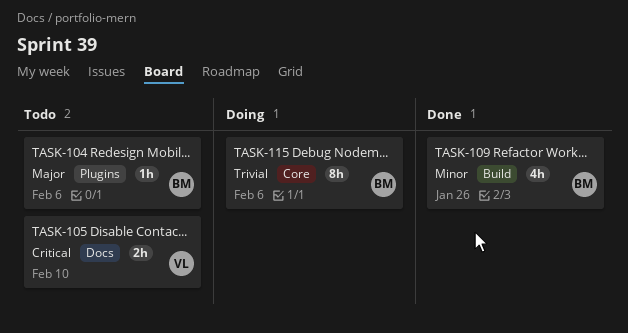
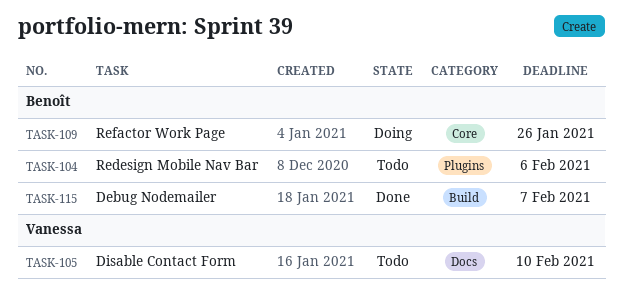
TASK-109, status: Done -> Doing
TASK-109, label: Build -> Core
TASK-115, status: Doing -> Done
TASK-115, label: Core -> Build
TASK-115, due: Feb 6 -> Feb 7

